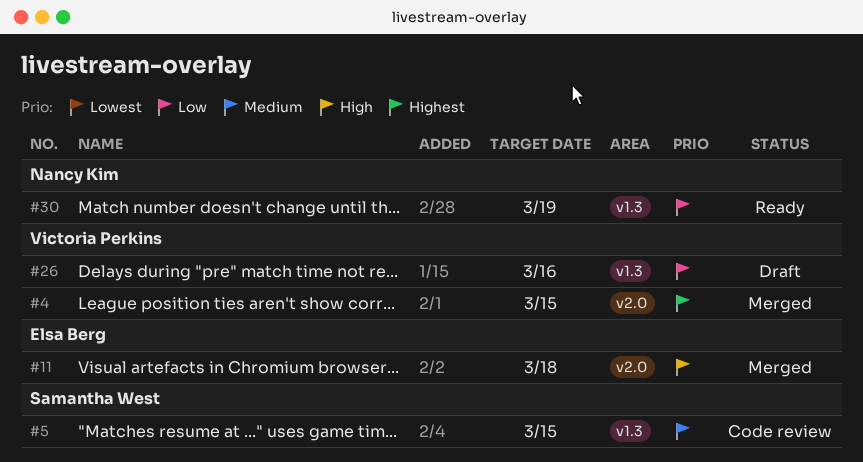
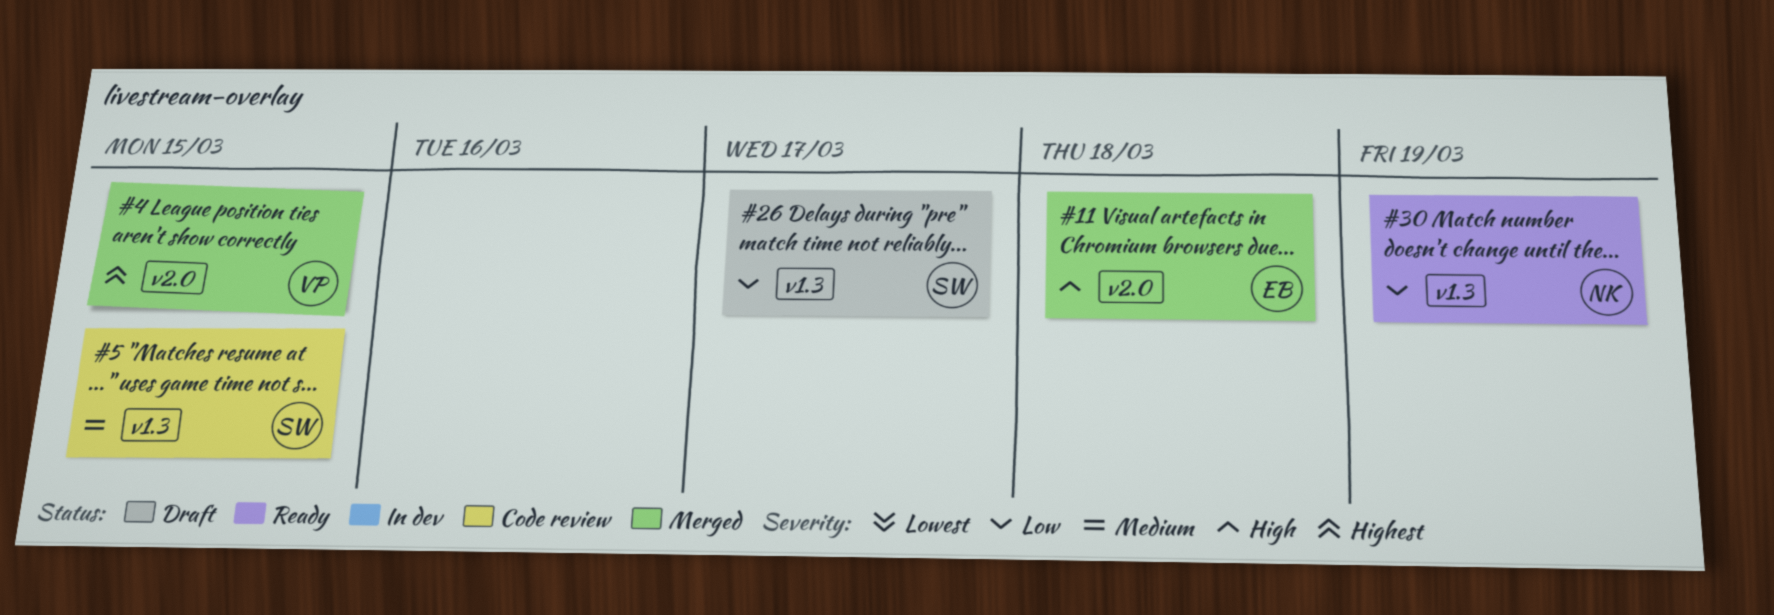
#26, owner: Victoria Perkins -> Samantha West
#26, due: Mar 16 -> Mar 17

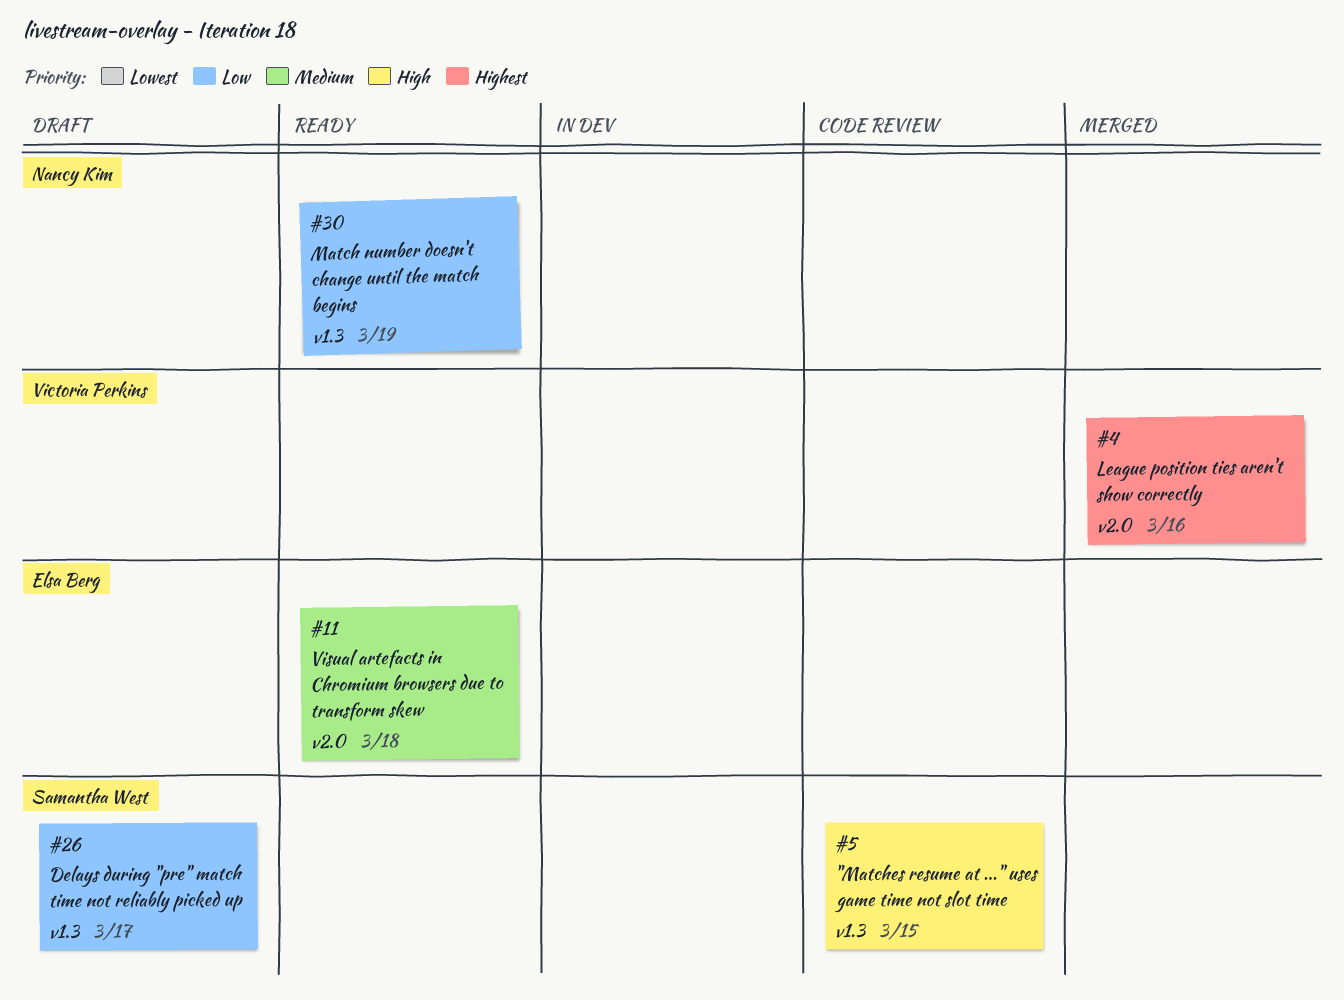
#4, due: Mar 15 -> Mar 16
#5, priority: Medium -> High
#11, status: Merged -> Ready
#11, priority: High -> Medium

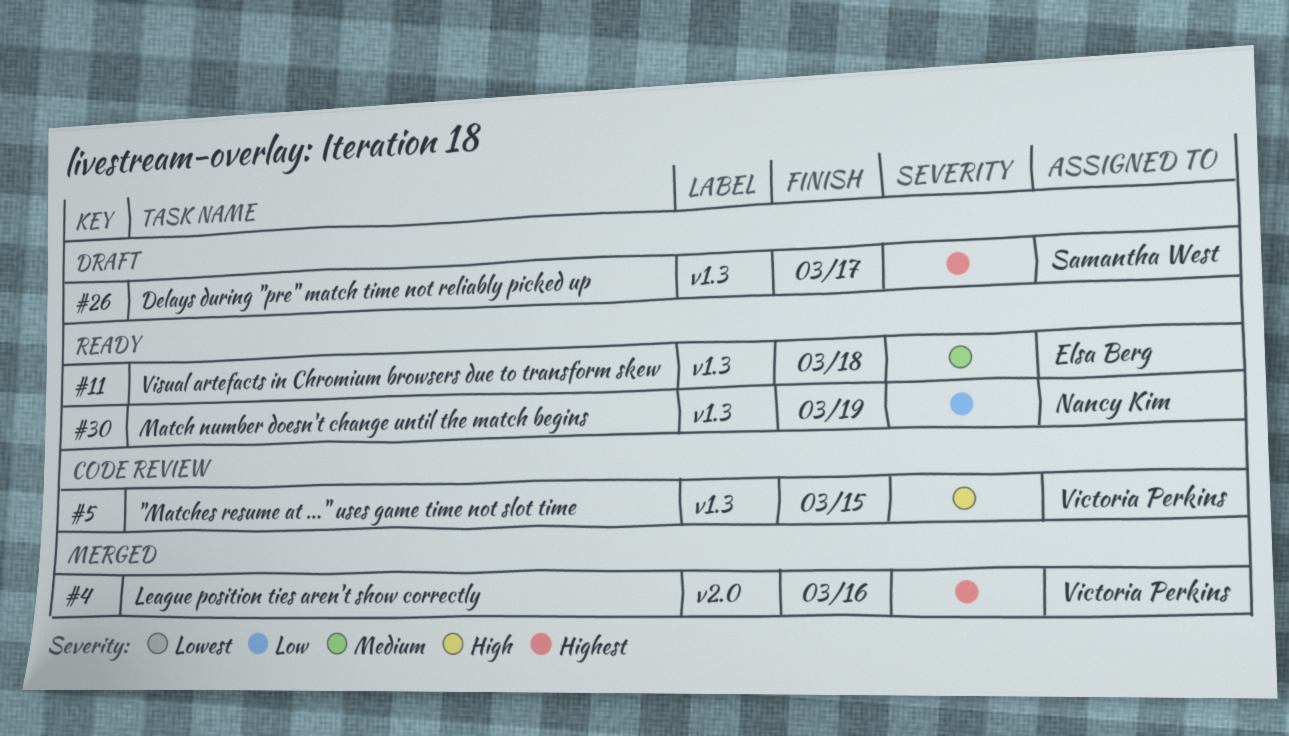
#5, owner: Samantha West -> Victoria Perkins
#11, label: v2.0 -> v1.3
#26, priority: Low -> Highest

